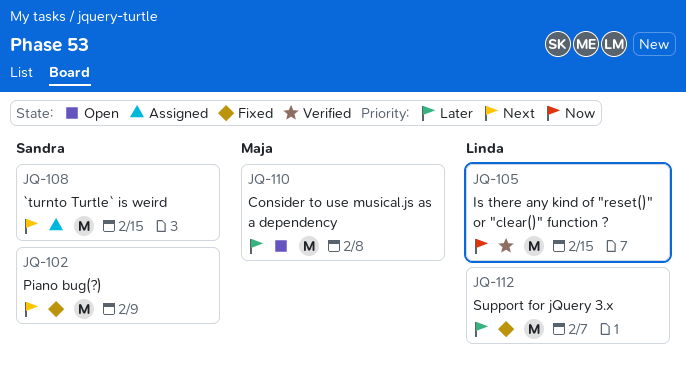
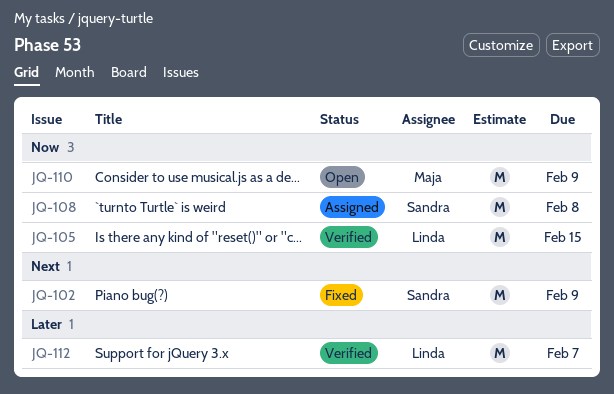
JQ-108, priority: Next -> Now
JQ-108, due: Feb 15 -> Feb 8
JQ-110, priority: Later -> Now
JQ-110, due: Feb 8 -> Feb 9
JQ-112, status: Fixed -> Verified

